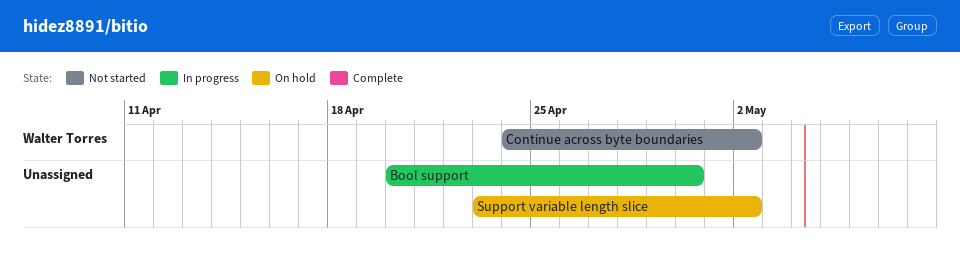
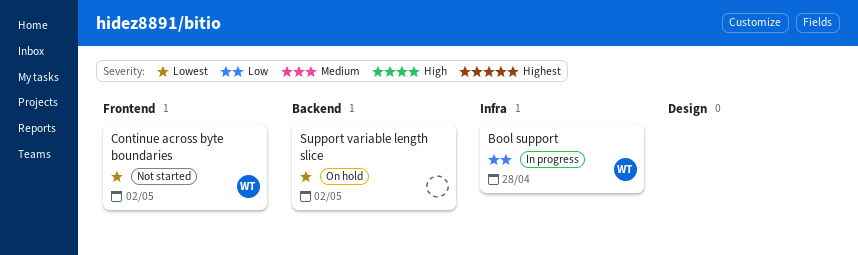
Bool support, owner: none -> Walter Torres
Bool support, due: Apr 30 -> Apr 28

